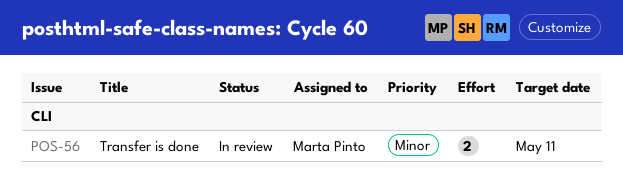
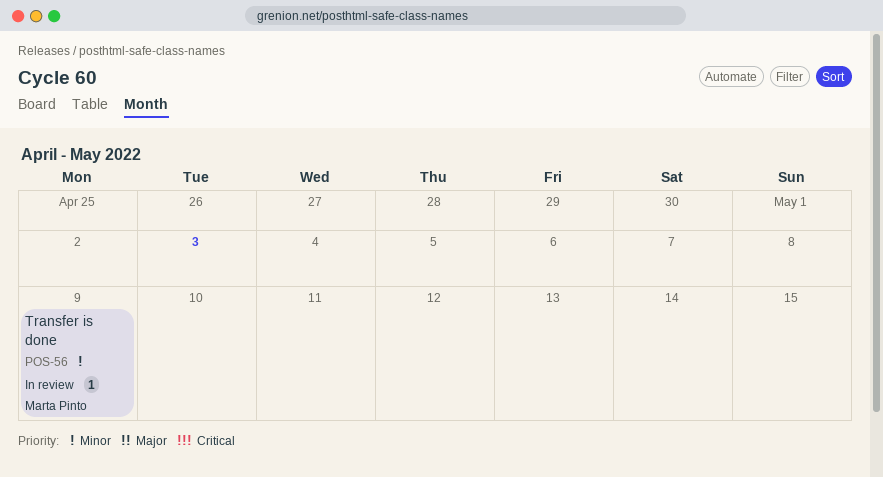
POS-56, estimate: 2 -> 1
POS-56, due: May 11 -> May 9

